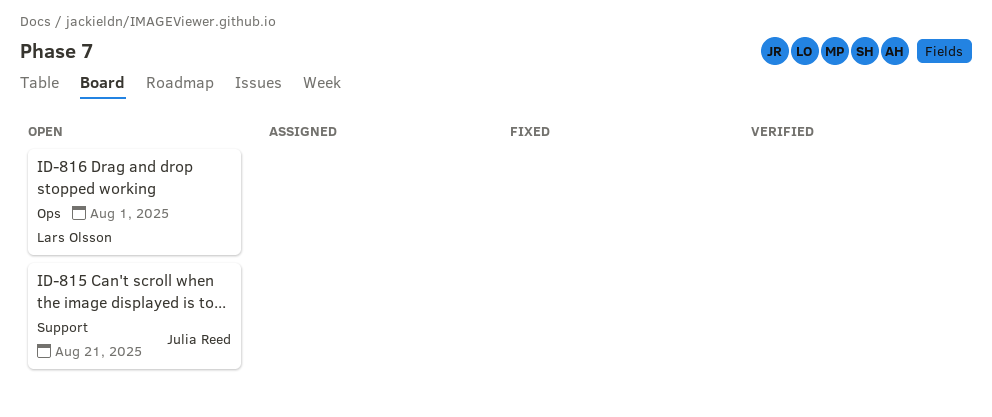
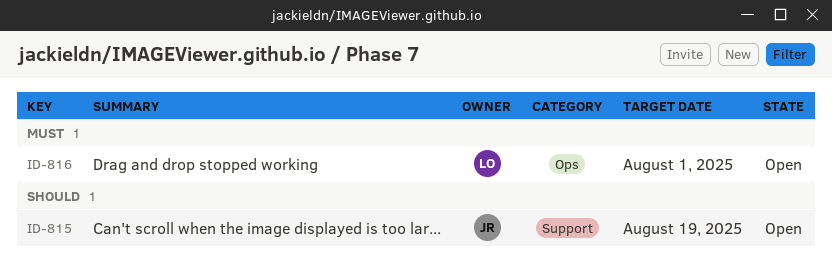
ID-815, due: Aug 21 -> Aug 19

